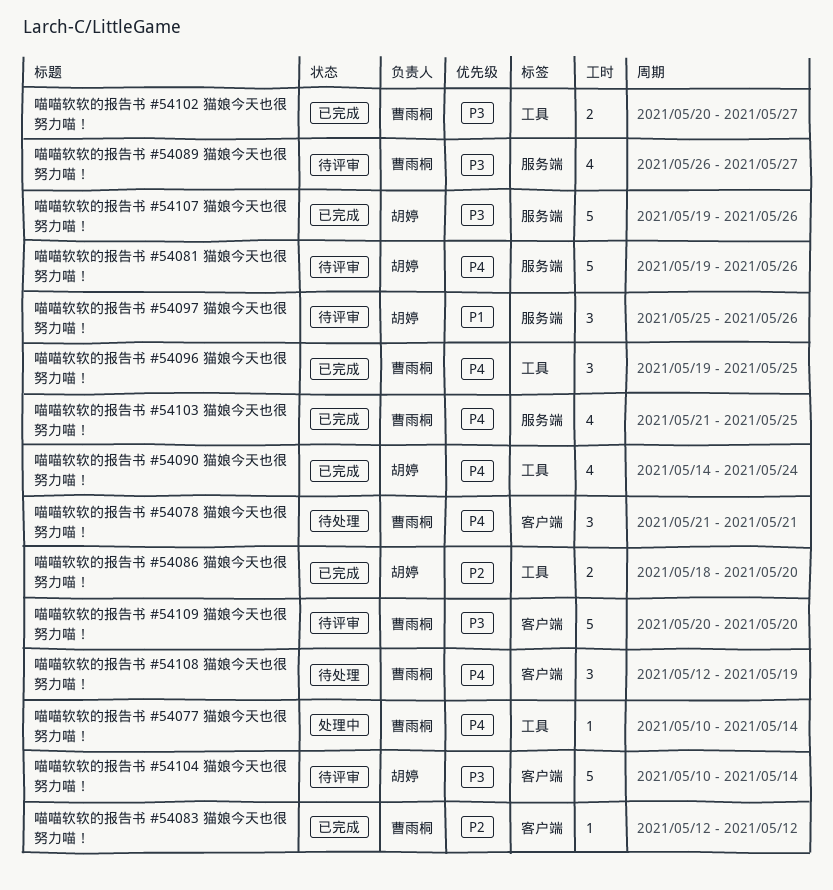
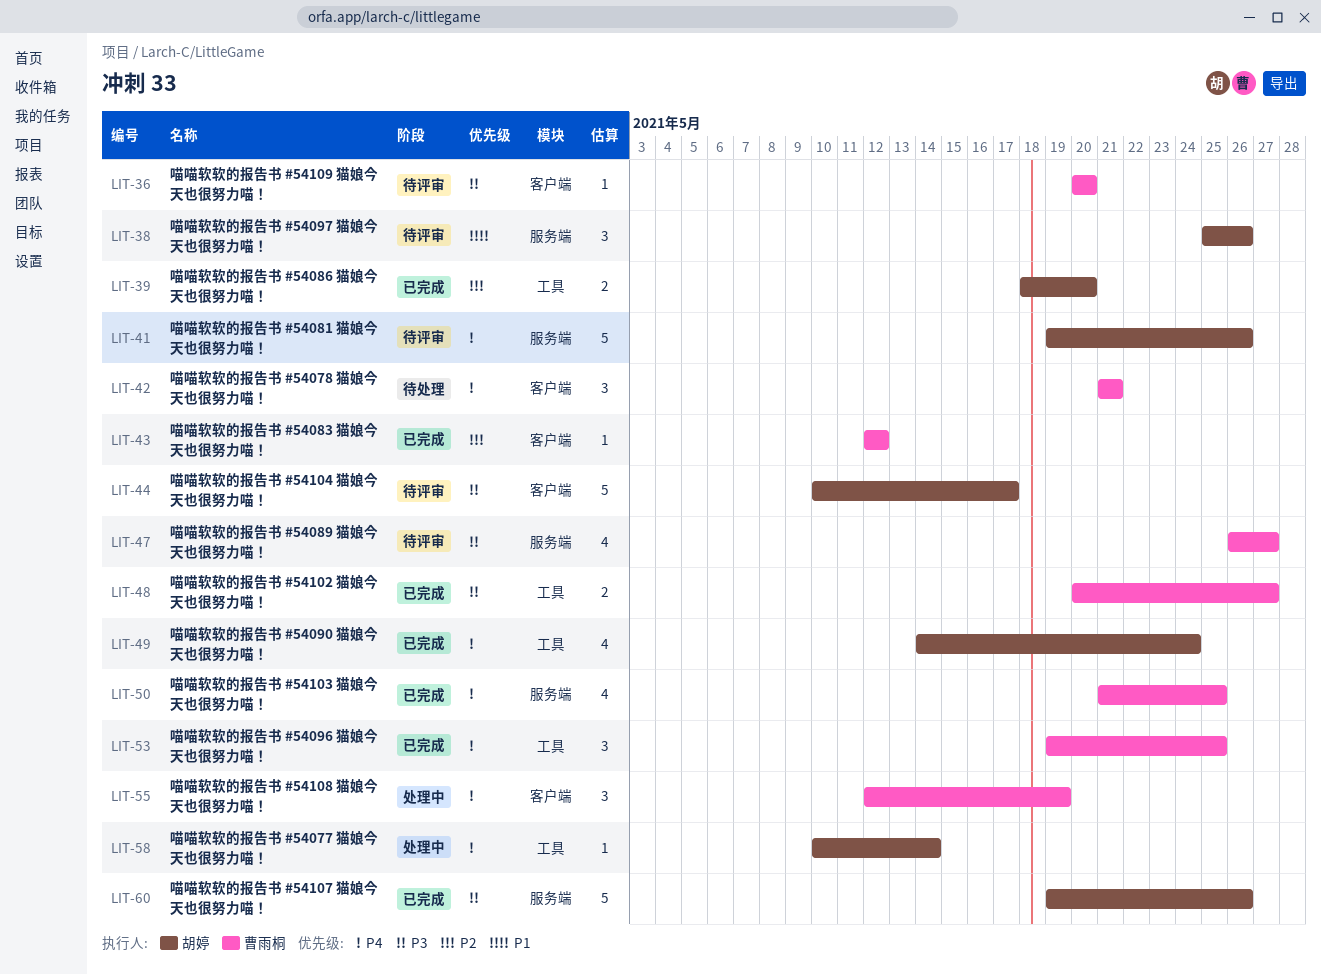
喵喵软软的报告书 #54077 猫娘今天也很努力喵！, owner: 曹雨桐 -> 胡婷
喵喵软软的报告书 #54104 猫娘今天也很努力喵！, due: May 14 -> May 17
喵喵软软的报告书 #54108 猫娘今天也很努力喵！, status: 待处理 -> 处理中
喵喵软软的报告书 #54109 猫娘今天也很努力喵！, estimate: 5 -> 1

